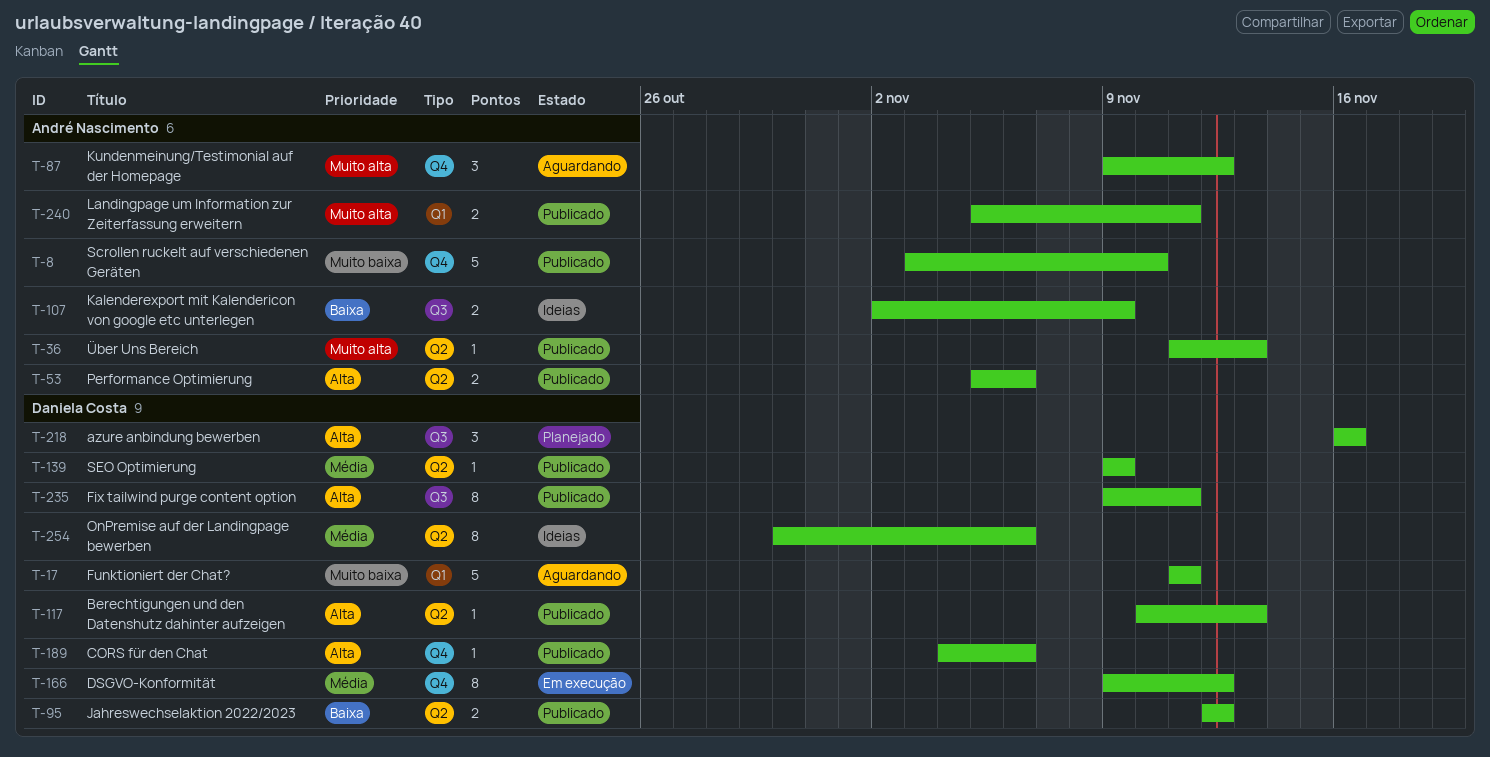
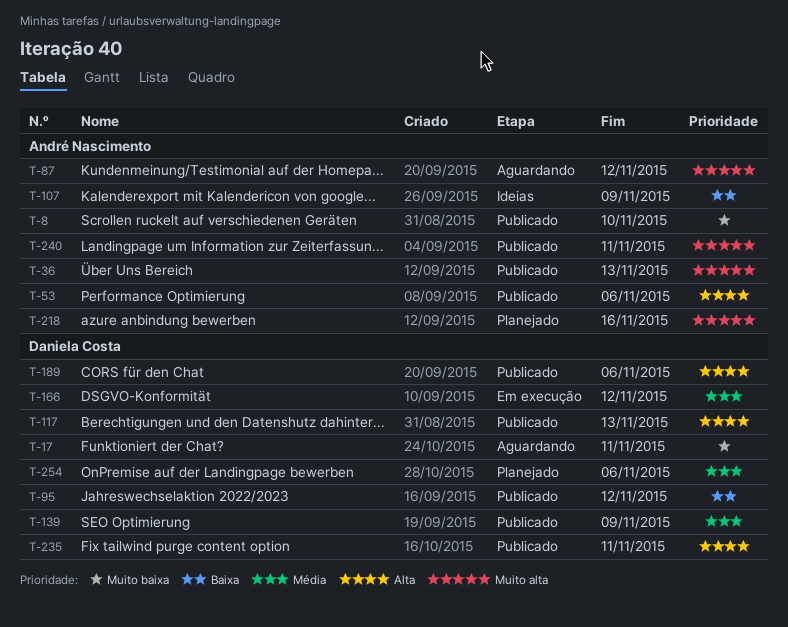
T-218, owner: Daniela Costa -> André Nascimento
T-218, priority: Alta -> Muito alta
T-254, status: Ideias -> Planejado

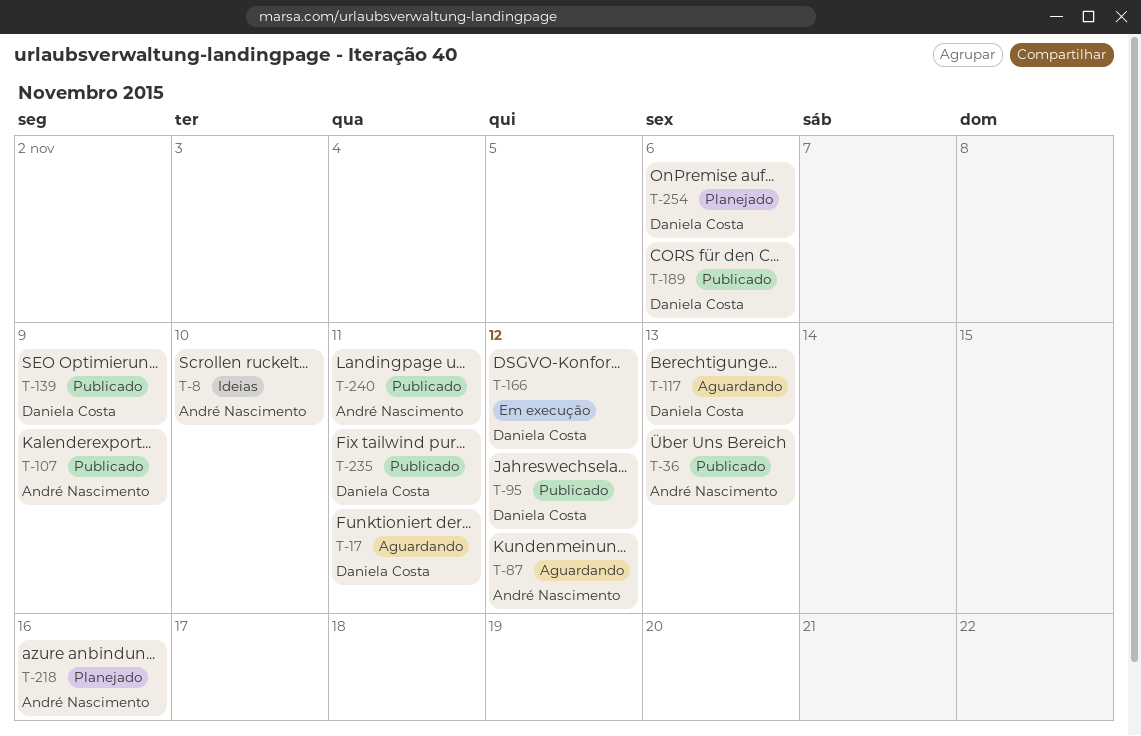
T-8, status: Publicado -> Ideias
T-53: present -> none
T-107, status: Ideias -> Publicado
T-117, status: Publicado -> Aguardando

